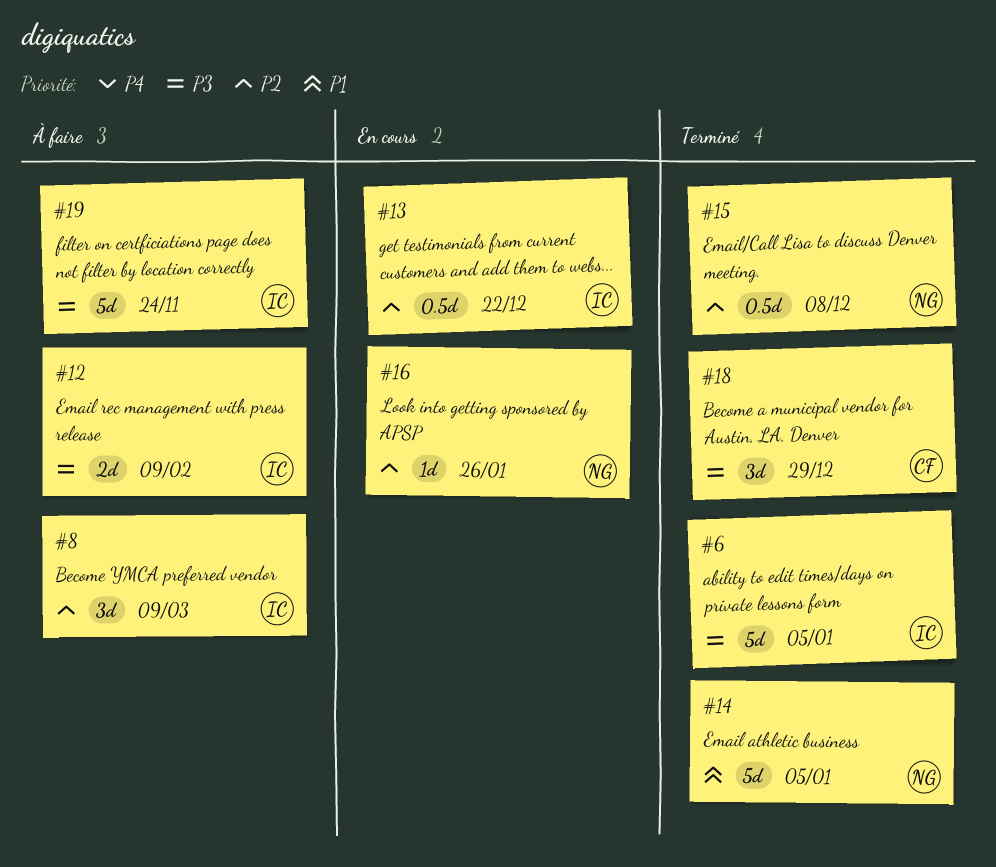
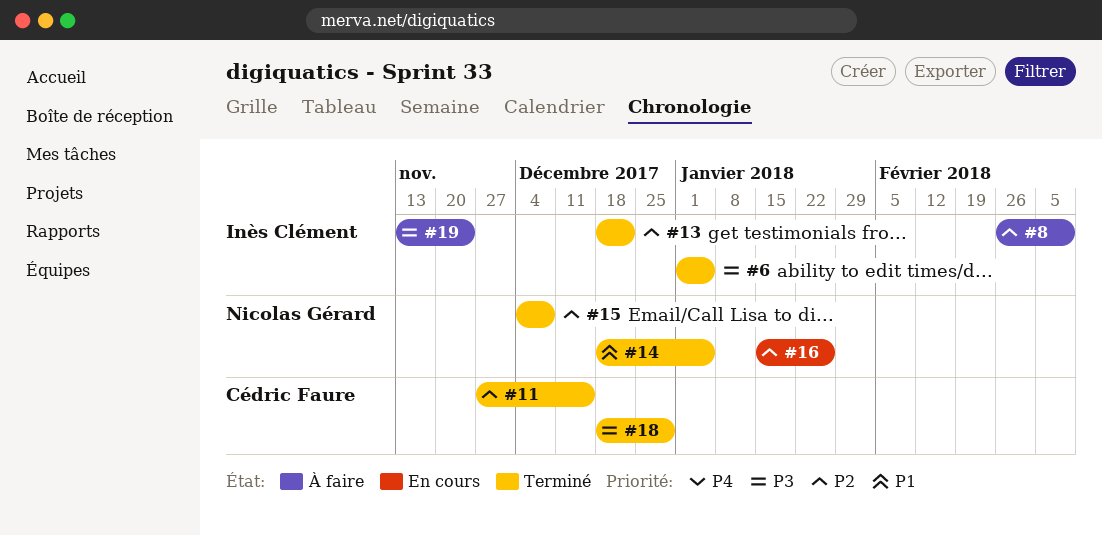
#11: none -> present
#12: present -> none
#13, status: En cours -> Terminé

